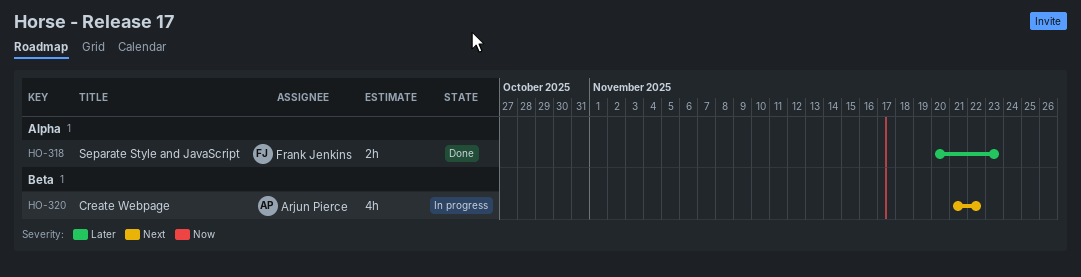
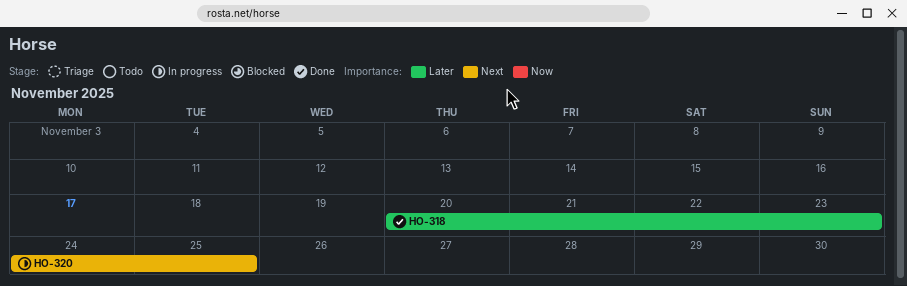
HO-320, start: Nov 21 -> Nov 24
HO-320, due: Nov 22 -> Nov 25

